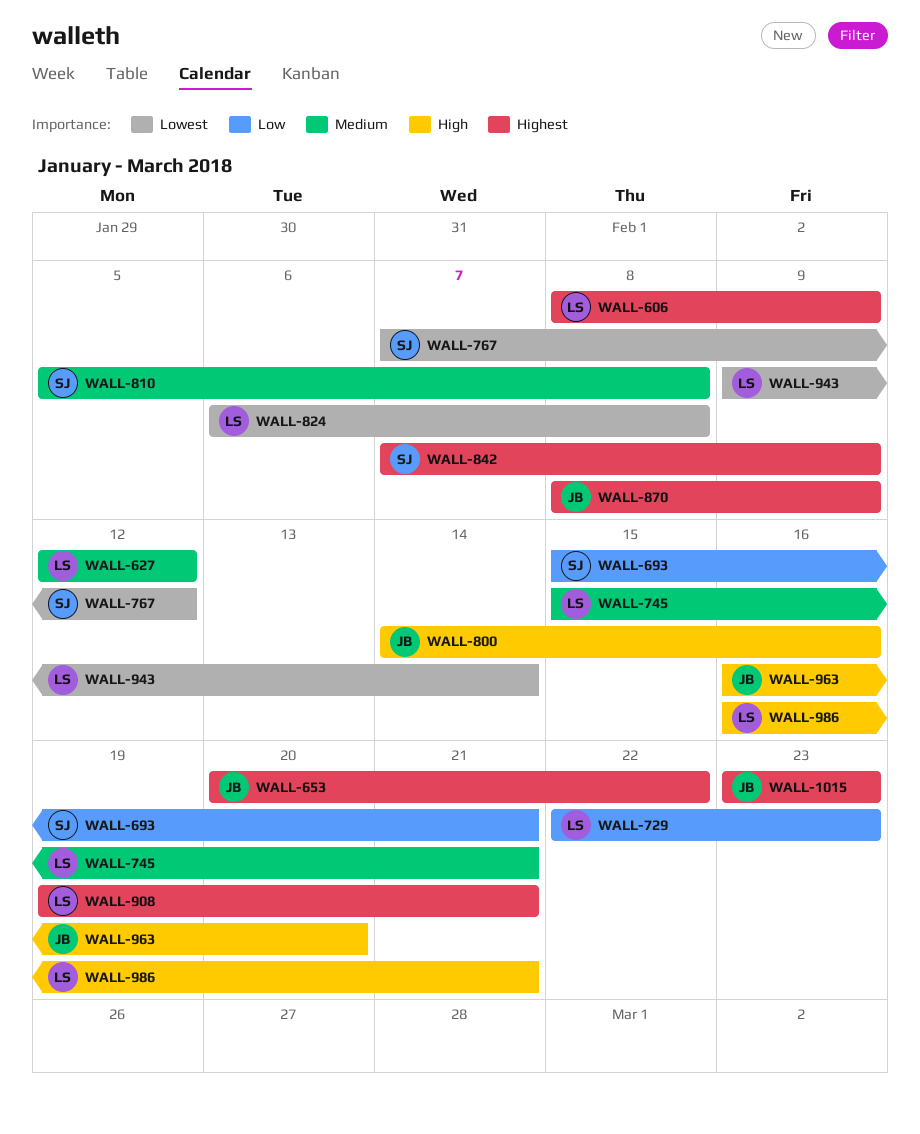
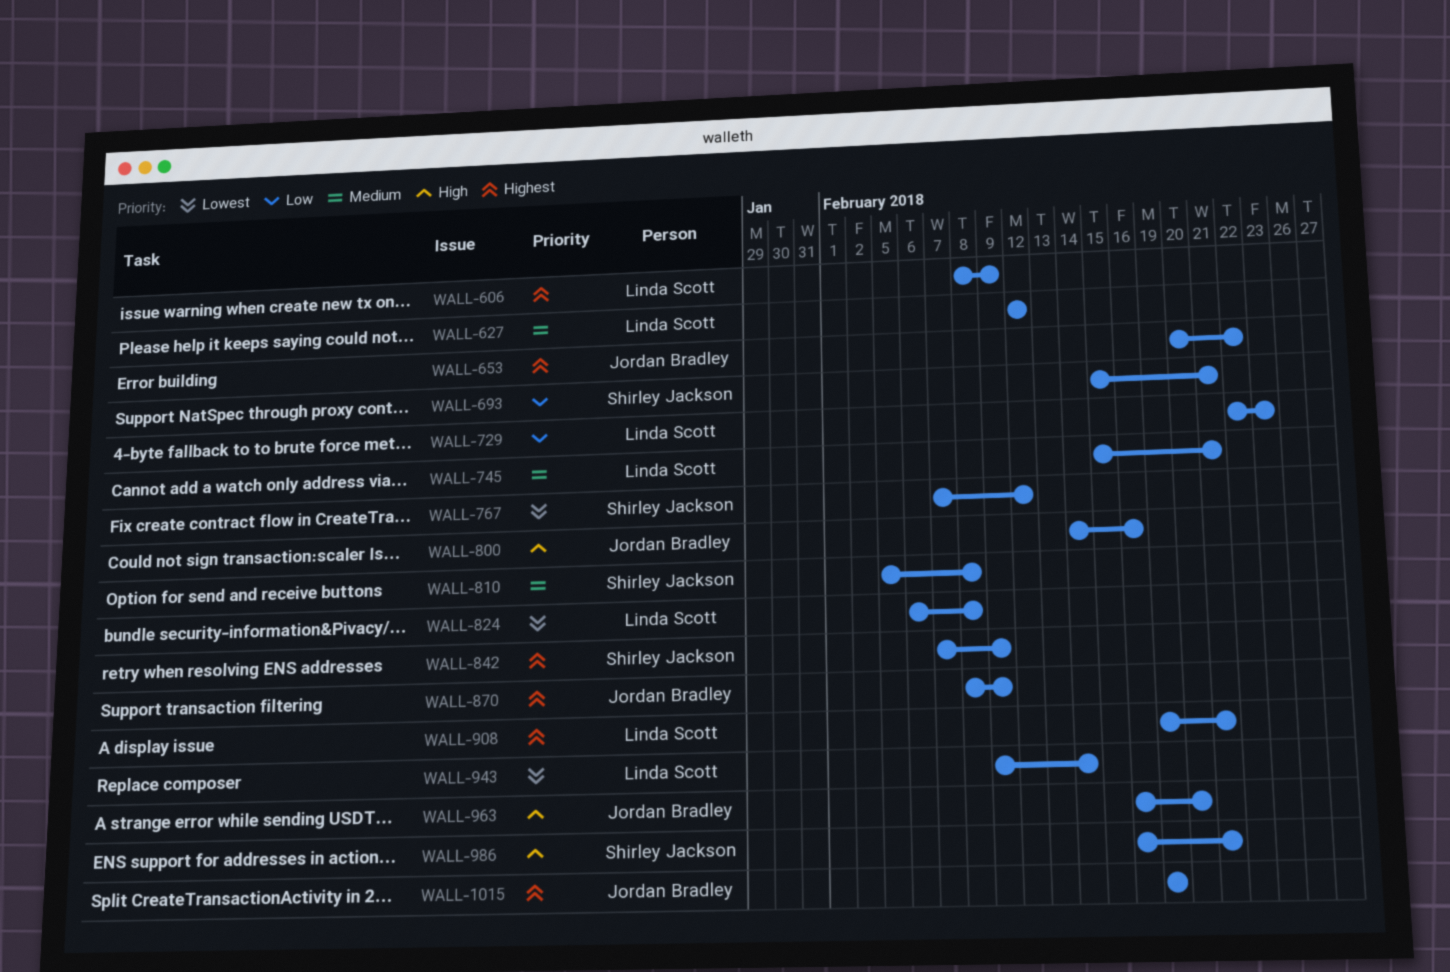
WALL-986, owner: Linda Scott -> Shirley Jackson
WALL-1015, start: Feb 23 -> Feb 19
WALL-1015, due: Feb 23 -> Feb 19

